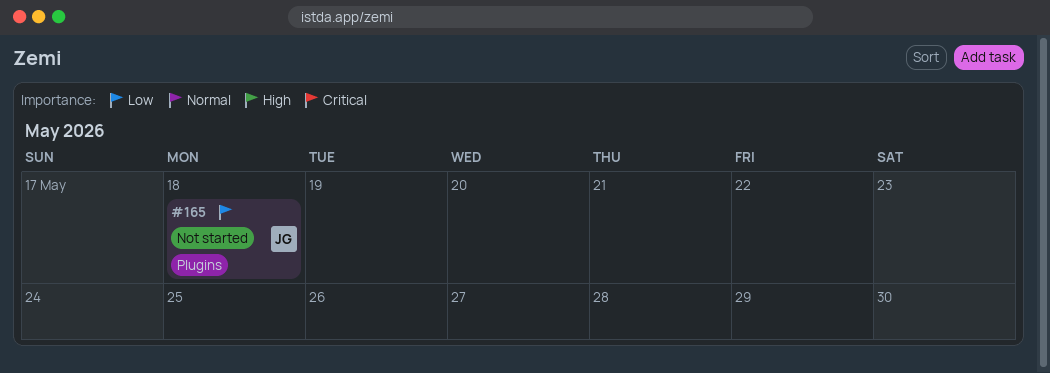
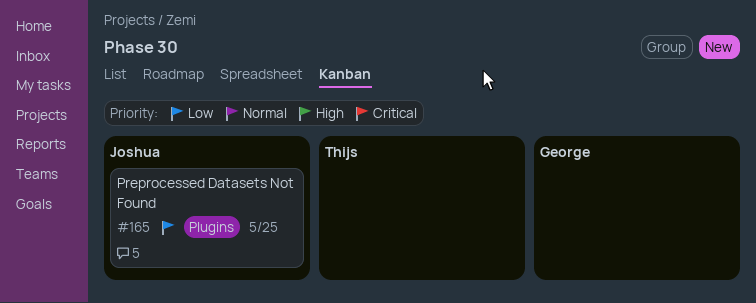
#165, due: May 18 -> May 25

